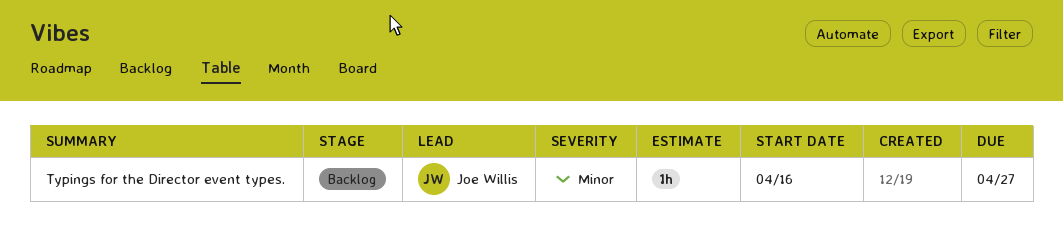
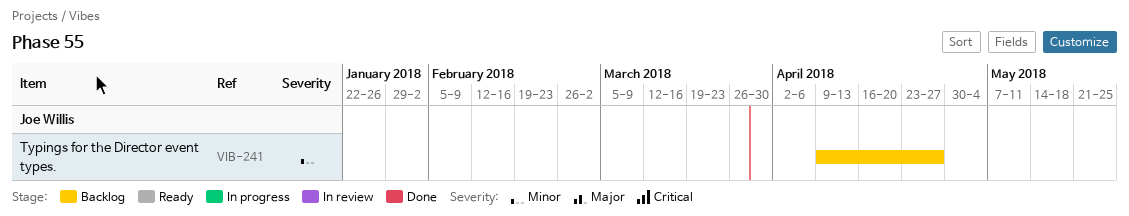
Typings for the Director event types., start: Apr 16 -> Apr 9

